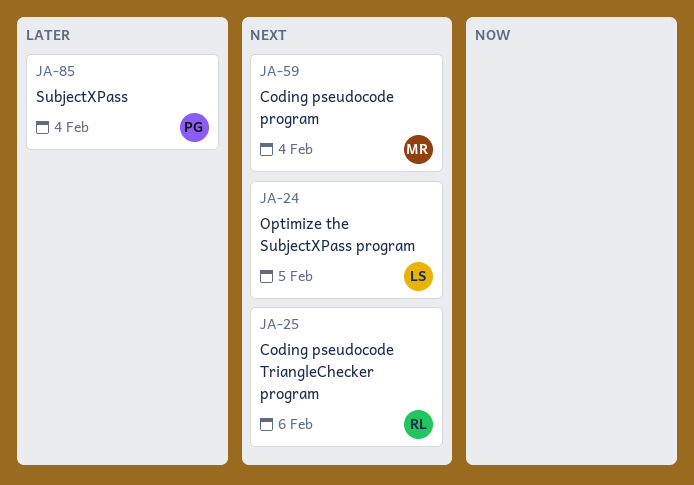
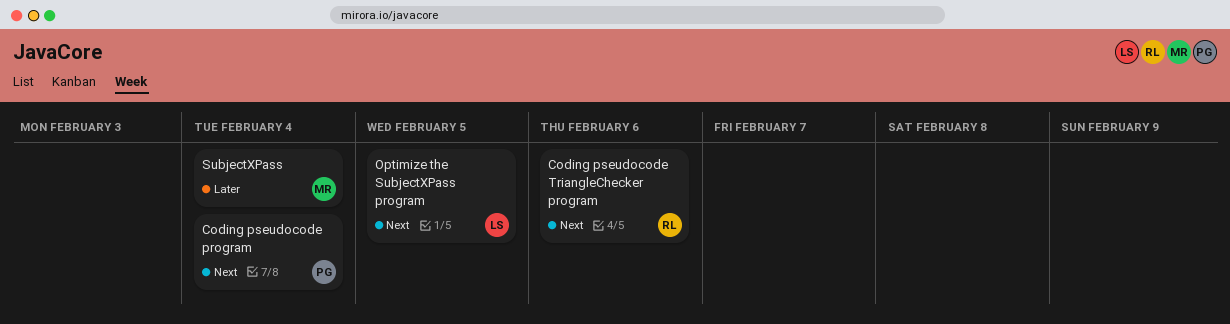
Coding pseudocode program, owner: MR -> PG
SubjectXPass, owner: PG -> MR

